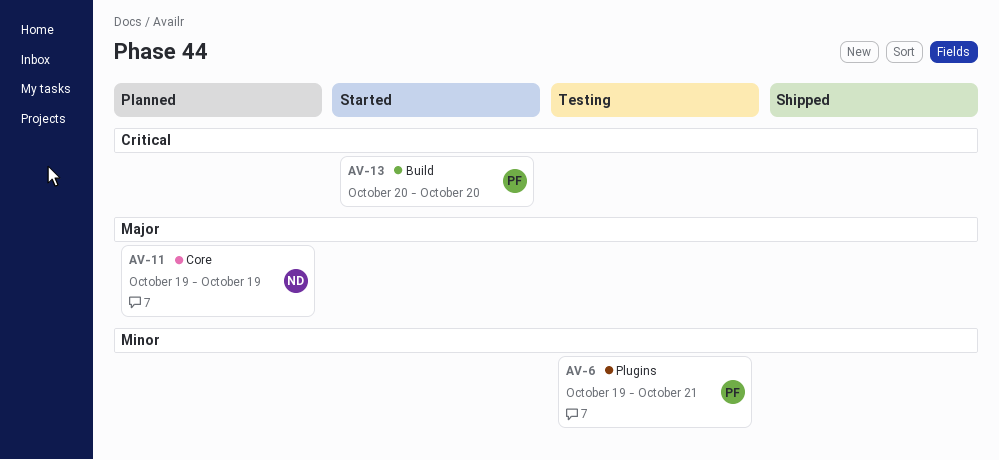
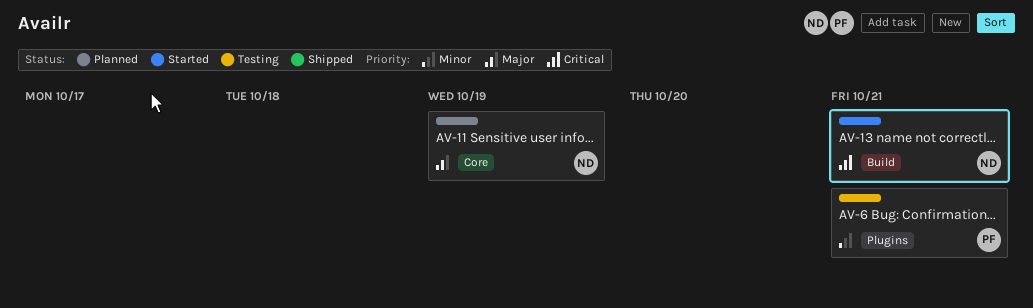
AV-13, owner: PF -> ND
AV-13, due: Oct 20 -> Oct 21

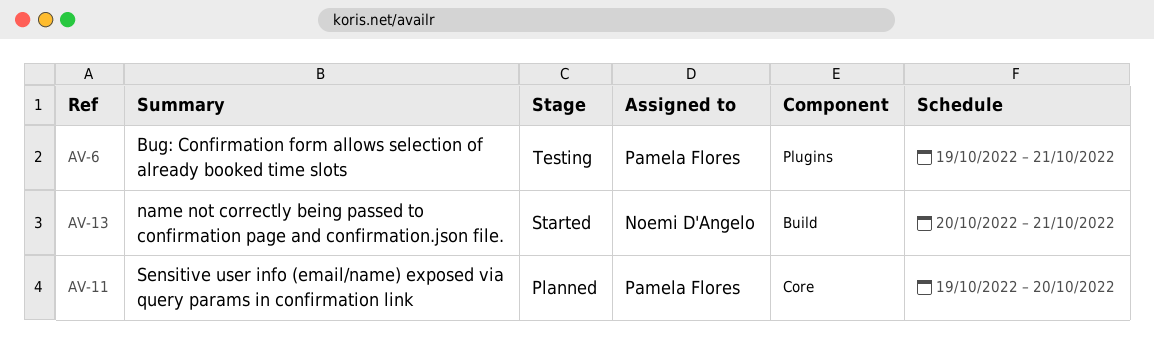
AV-11, owner: Noemi D'Angelo -> Pamela Flores
AV-11, due: Oct 19 -> Oct 20

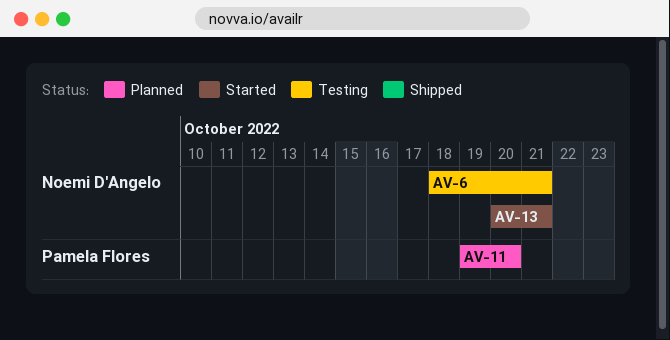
AV-6, owner: Pamela Flores -> Noemi D'Angelo
AV-6, start: Oct 19 -> Oct 18

